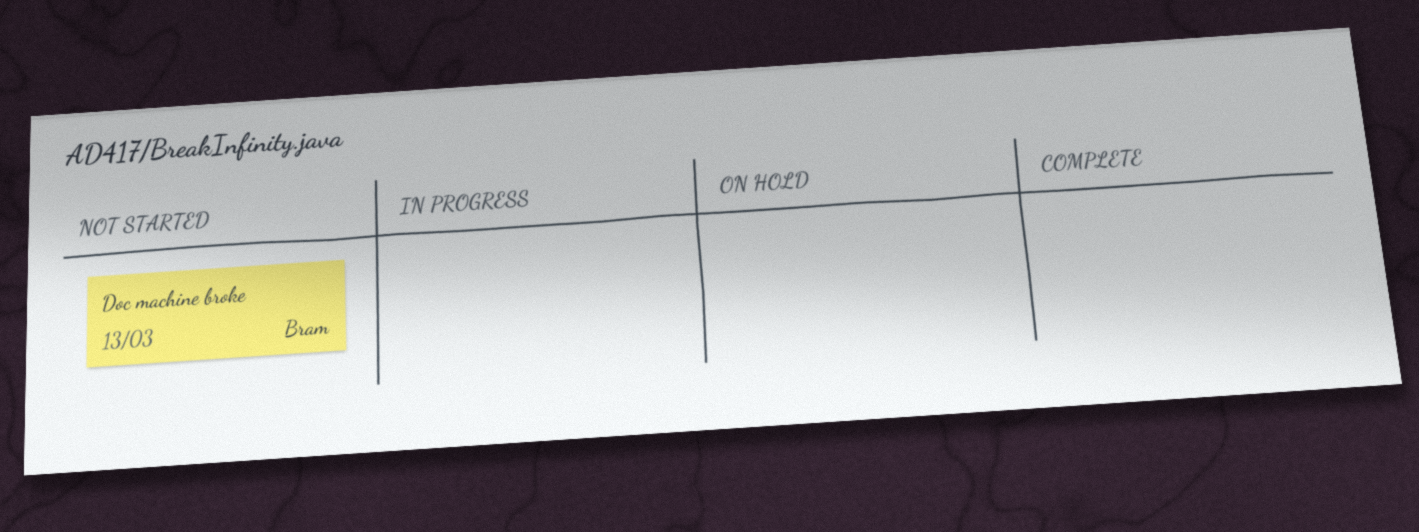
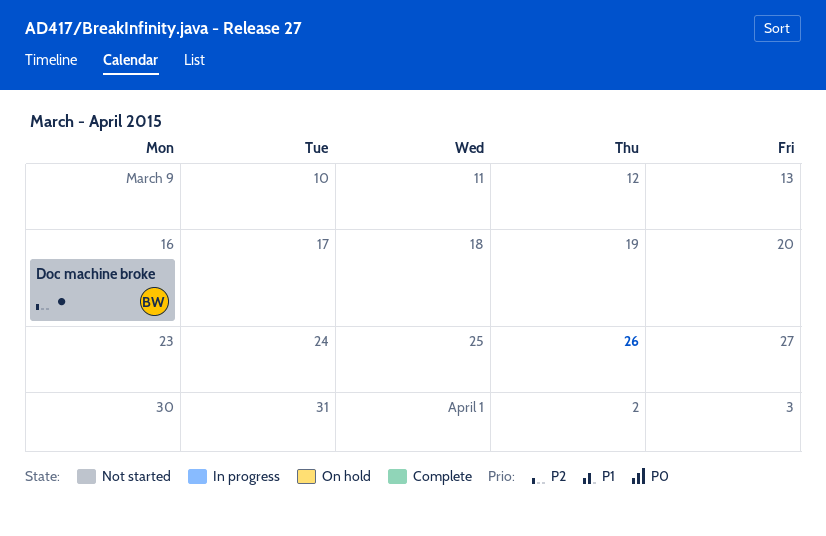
Doc machine broke, due: Mar 13 -> Mar 16

